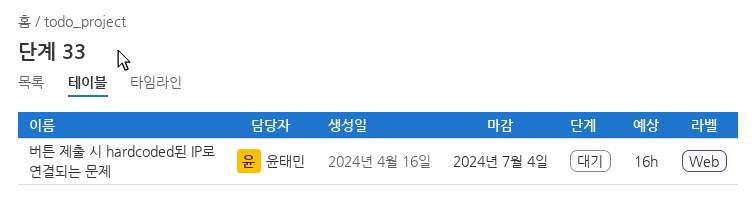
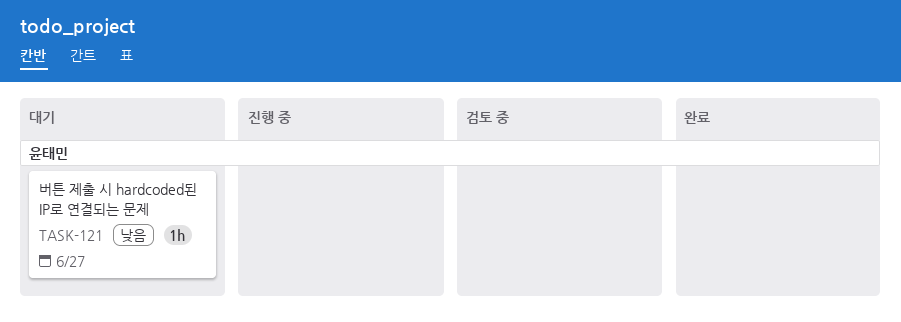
버튼 제출 시 hardcoded된 IP로 연결되는 문제, estimate: 16h -> 1h
버튼 제출 시 hardcoded된 IP로 연결되는 문제, due: Jul 4 -> Jun 27

